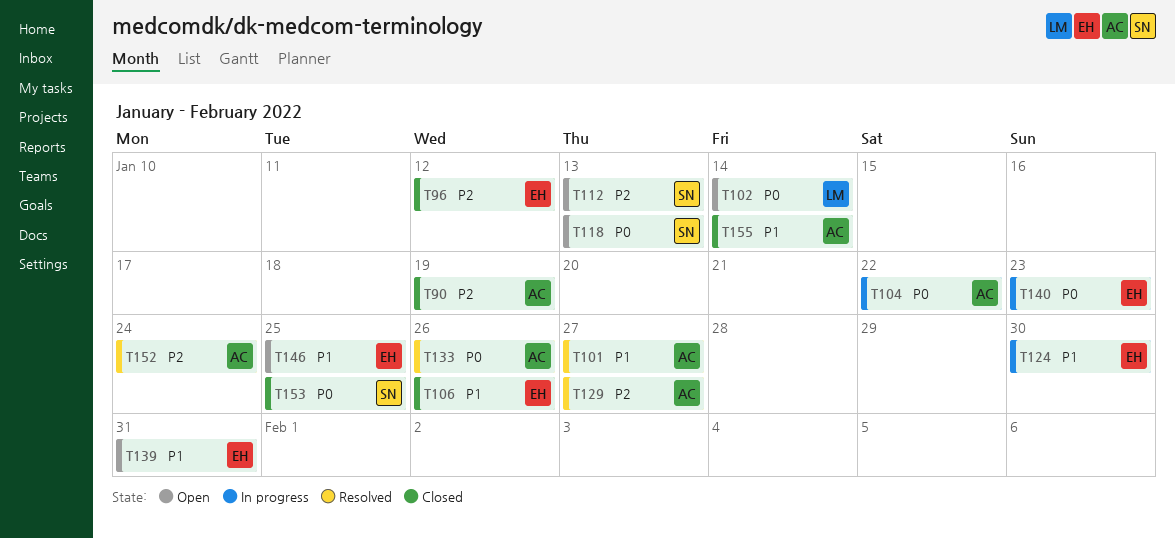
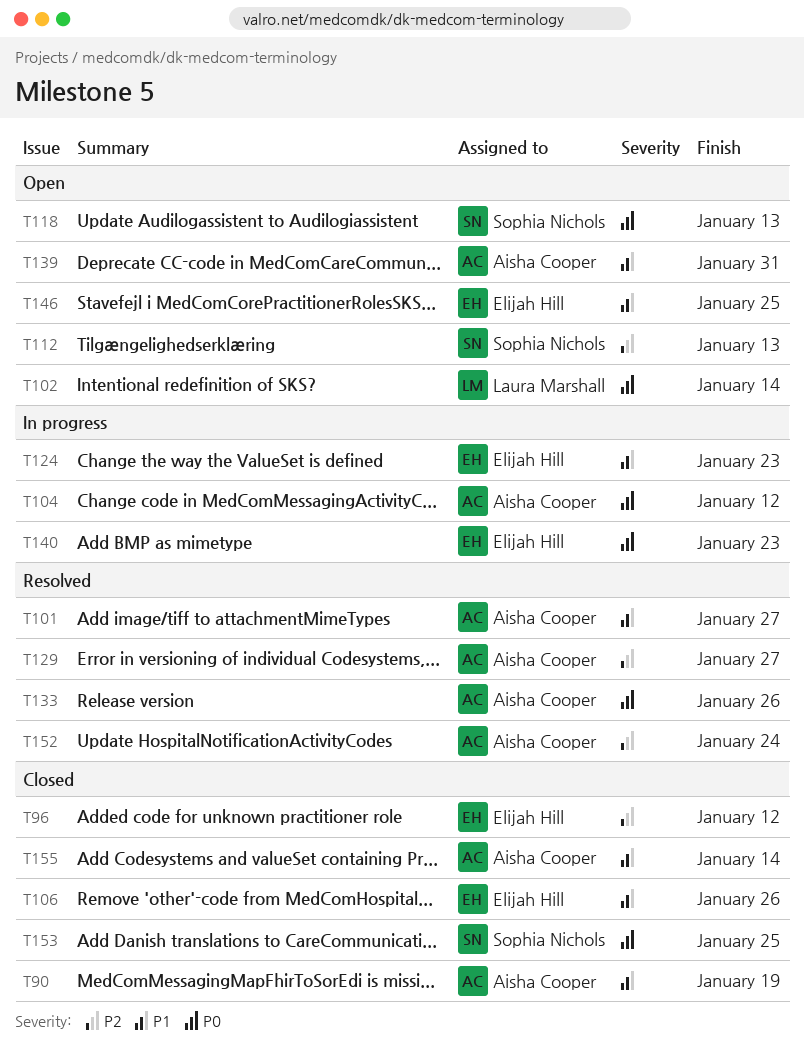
T90, priority: P2 -> P1
T104, due: Jan 22 -> Jan 12
T124, due: Jan 30 -> Jan 23
T139, owner: Elijah Hill -> Aisha Cooper

